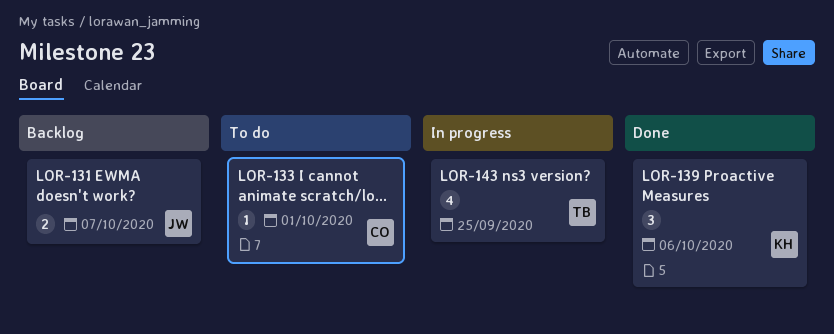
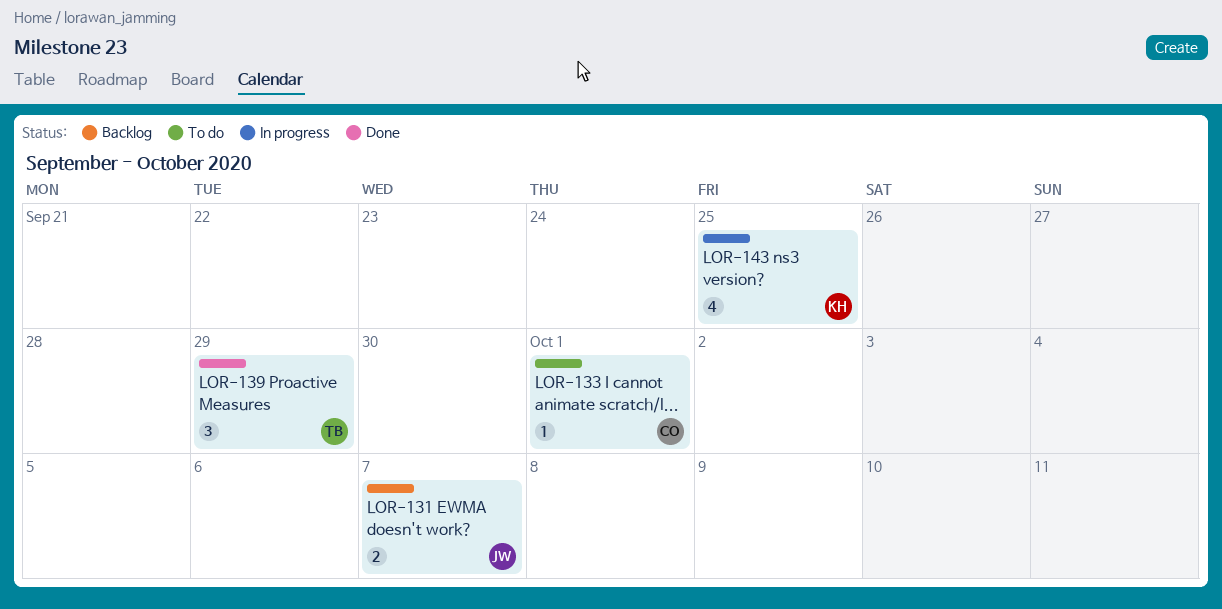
LOR-139, owner: KH -> TB
LOR-139, due: Oct 6 -> Sep 29
LOR-143, owner: TB -> KH

